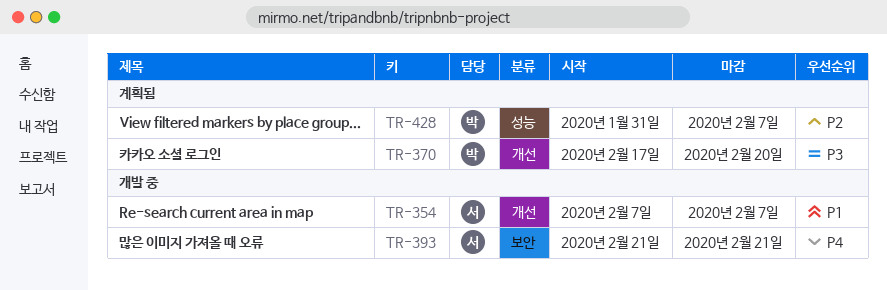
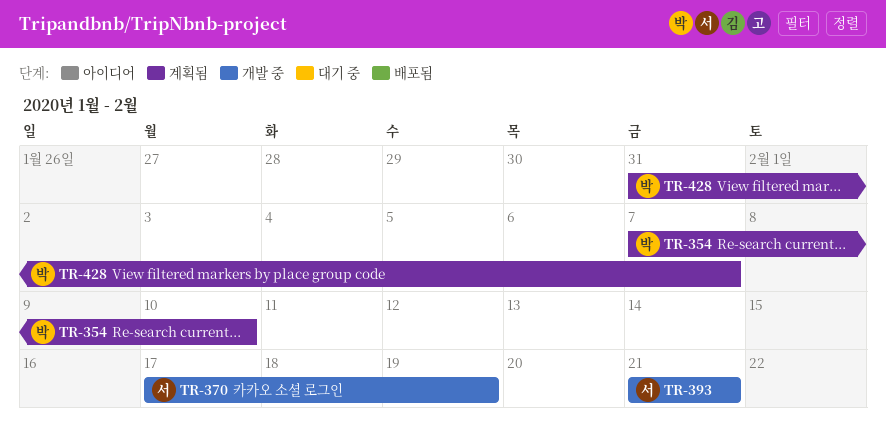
TR-354, status: 개발 중 -> 계획됨
TR-354, owner: 서 -> 박
TR-354, due: Feb 7 -> Feb 10
TR-370, status: 계획됨 -> 개발 중
TR-370, owner: 박 -> 서
TR-370, due: Feb 20 -> Feb 19

